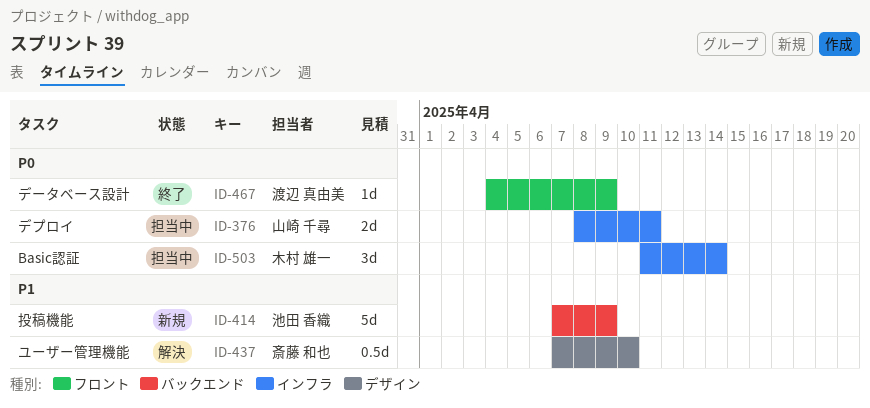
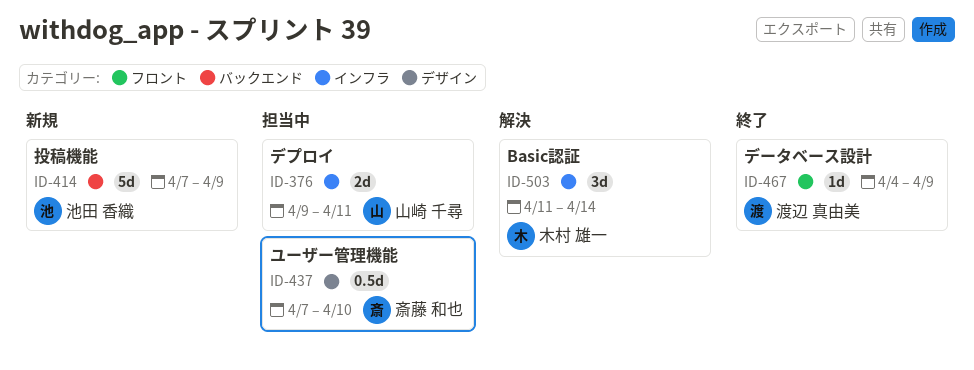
ID-376, start: Apr 8 -> Apr 9
ID-437, status: 解決 -> 担当中
ID-503, status: 担当中 -> 解決

